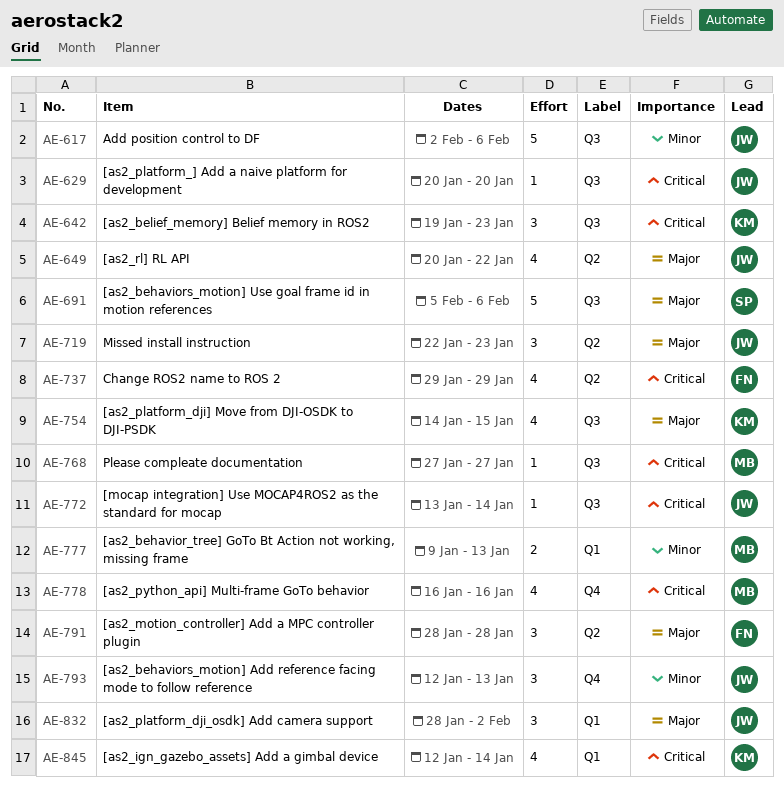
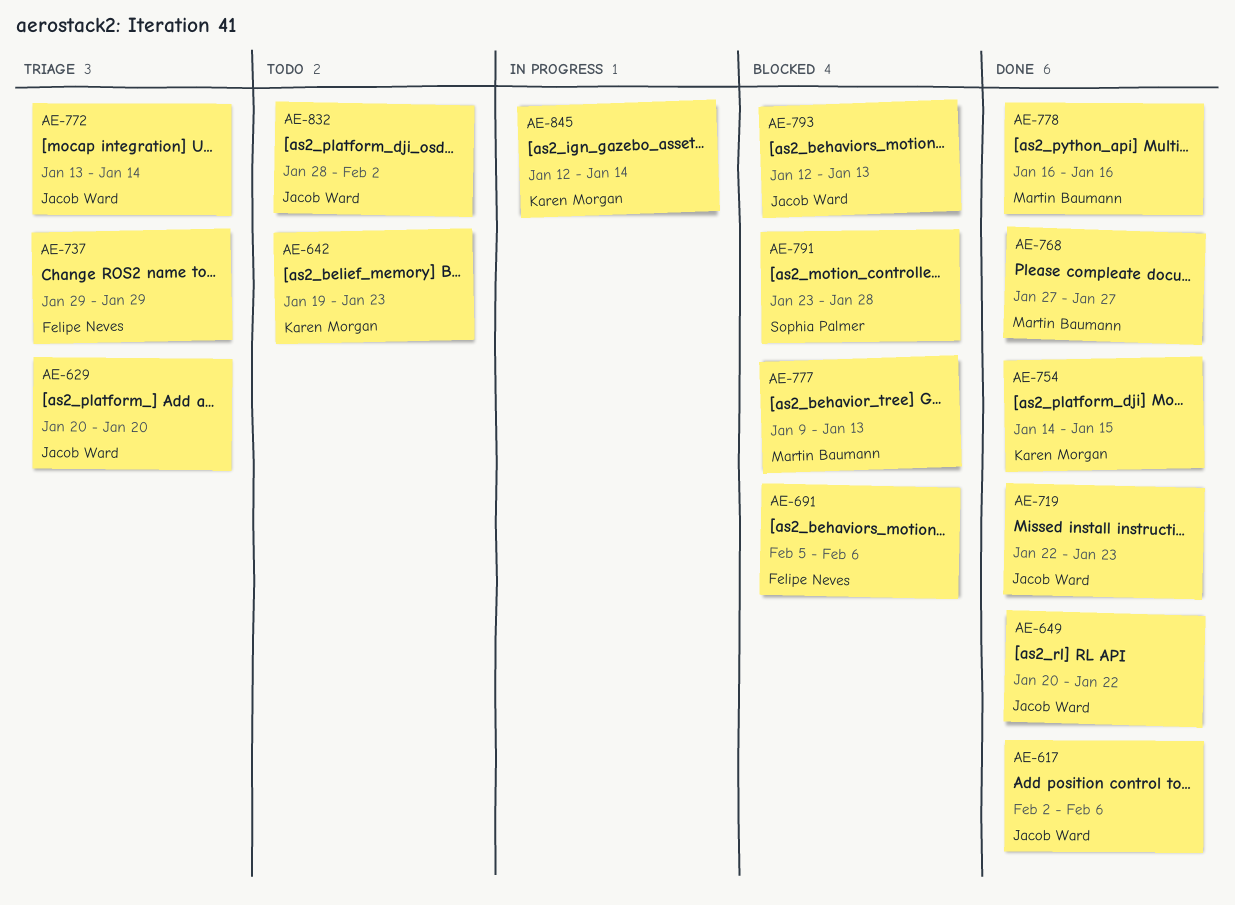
AE-691, owner: Sophia Palmer -> Felipe Neves
AE-791, owner: Felipe Neves -> Sophia Palmer
AE-791, start: Jan 28 -> Jan 23

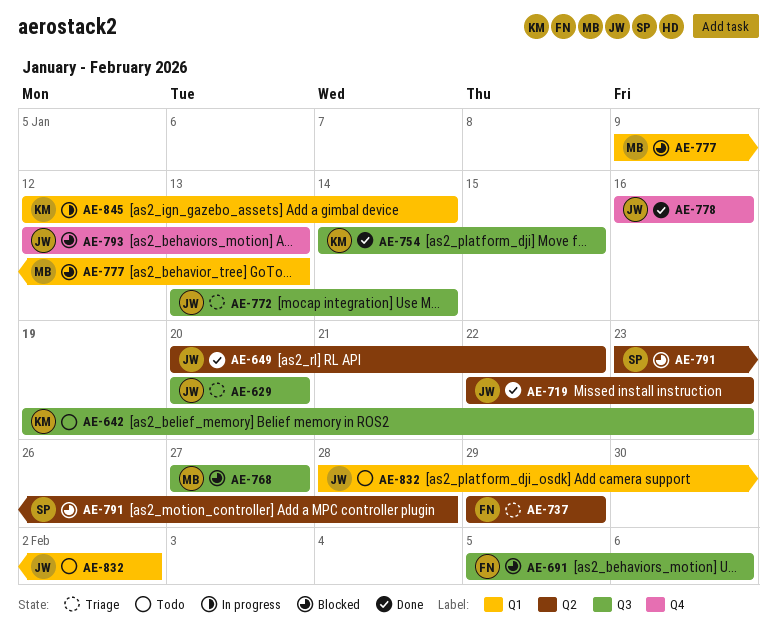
AE-617: present -> none
AE-768, status: Done -> Blocked
AE-778, owner: Martin Baumann -> Jacob Ward

